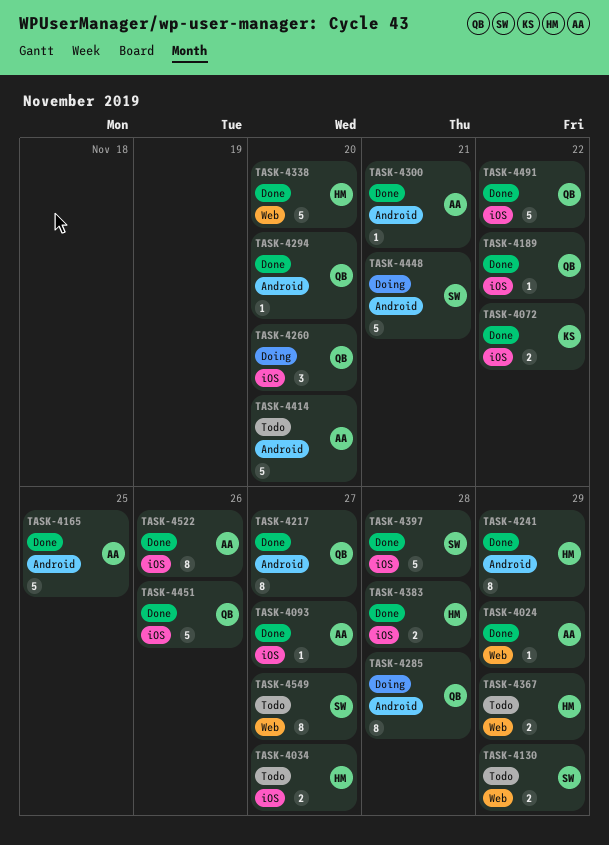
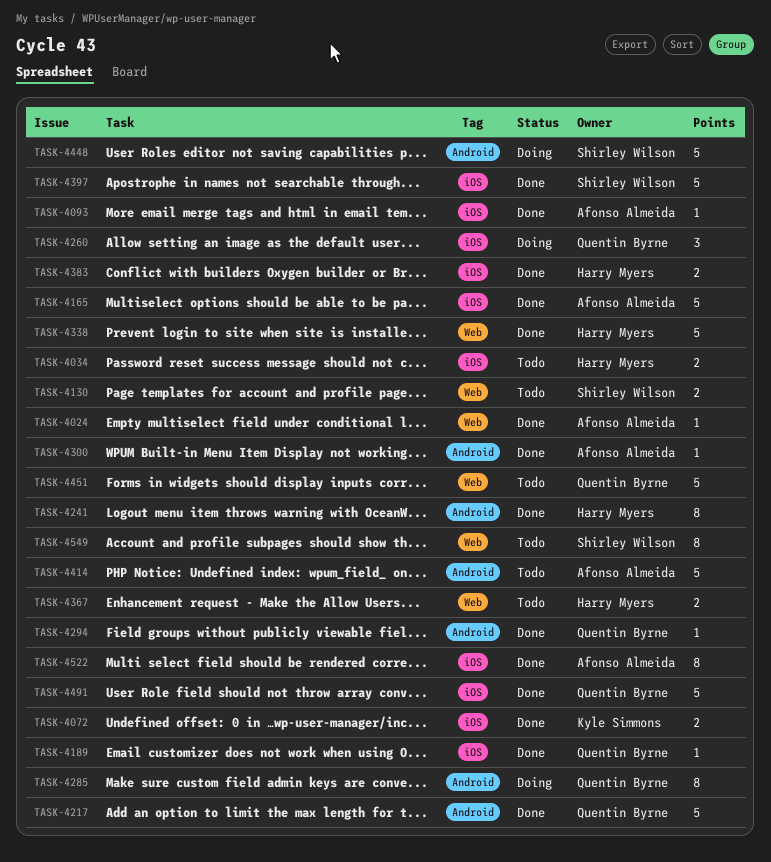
TASK-4165, label: Android -> iOS
TASK-4217, estimate: 8 -> 5
TASK-4451, status: Done -> Todo
TASK-4451, label: iOS -> Web

